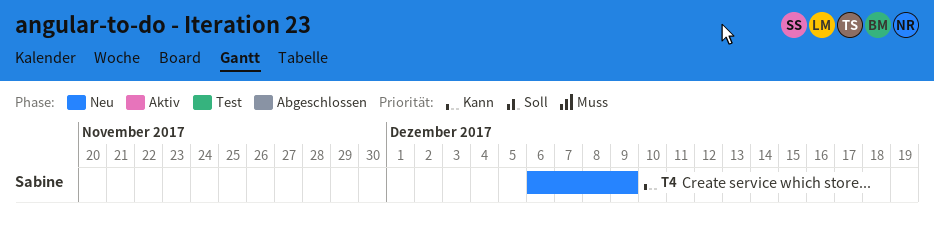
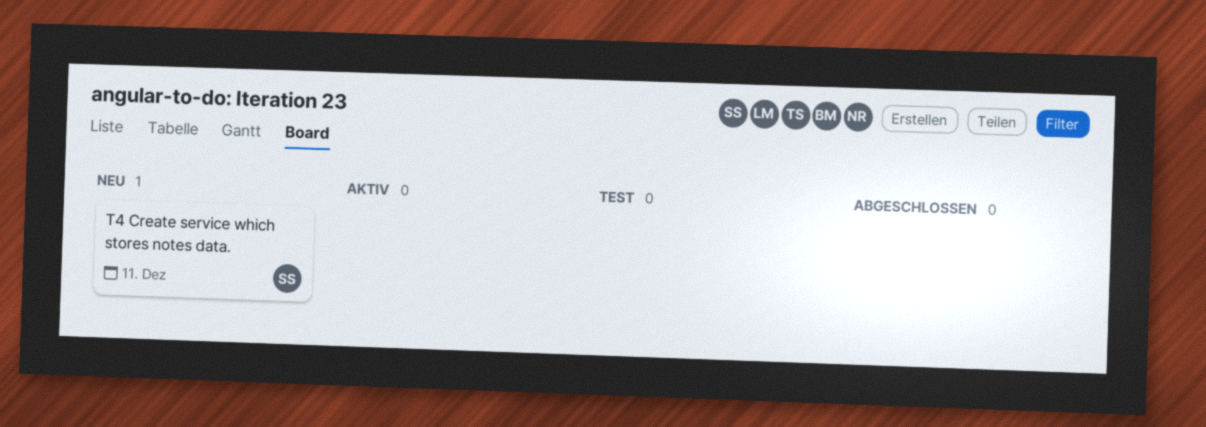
T4, due: Dec 9 -> Dec 11

